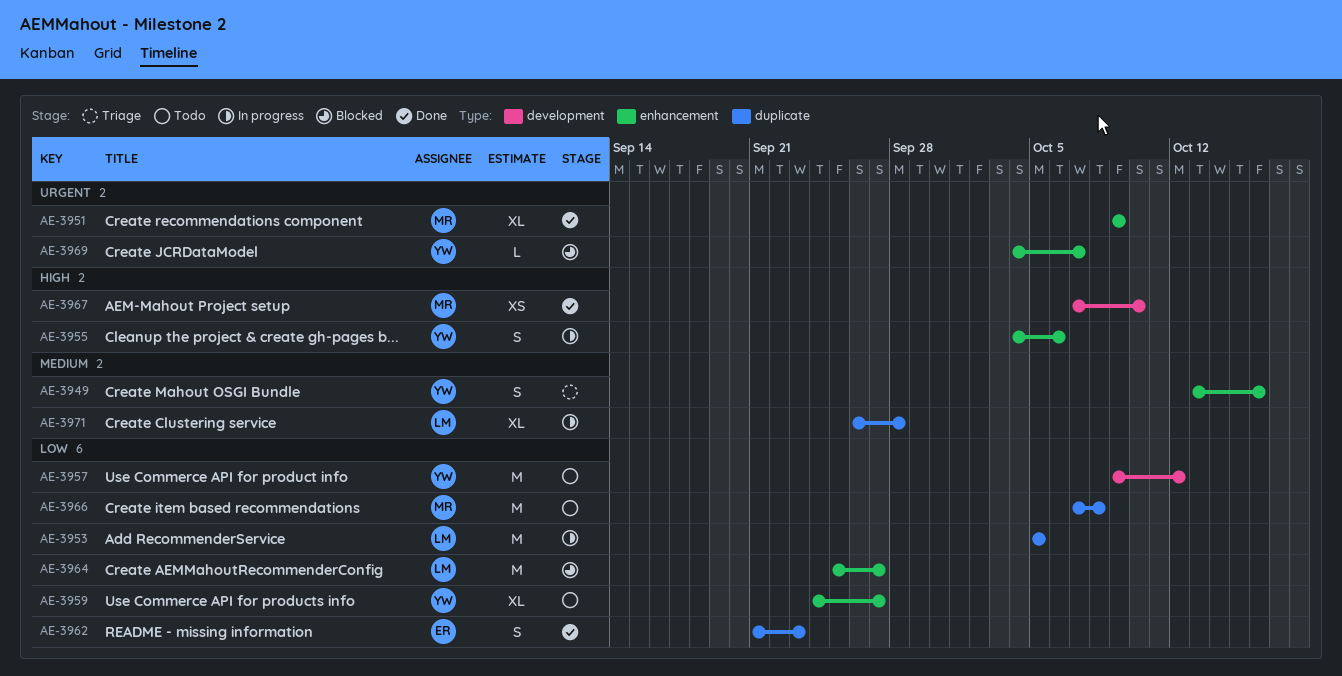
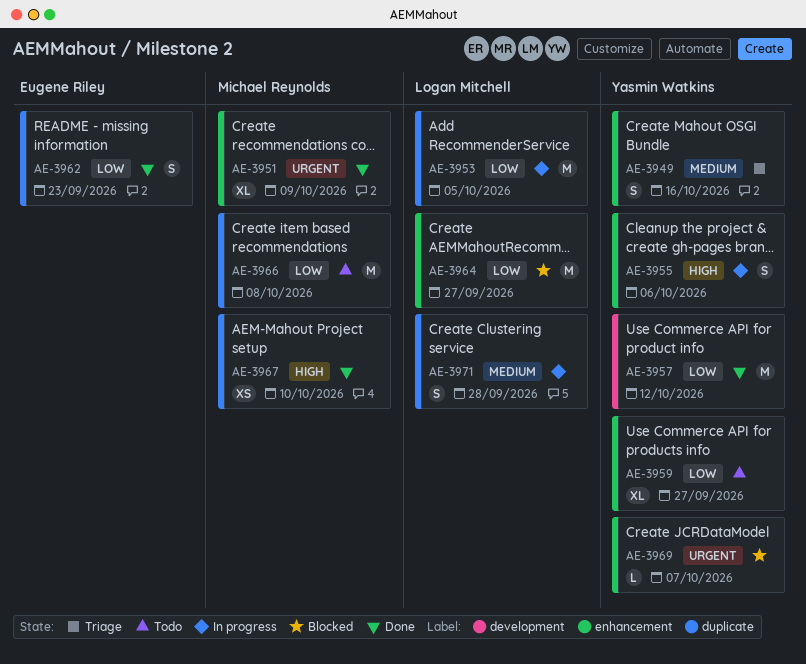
AE-3957, status: Todo -> Done
AE-3967, label: development -> duplicate
AE-3971, estimate: XL -> S

